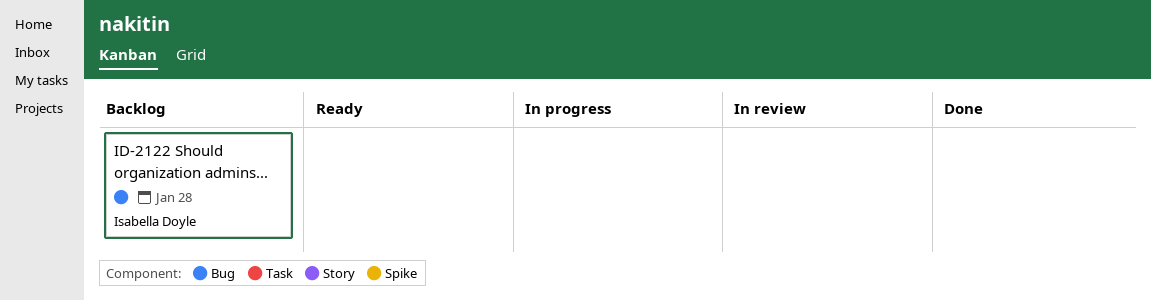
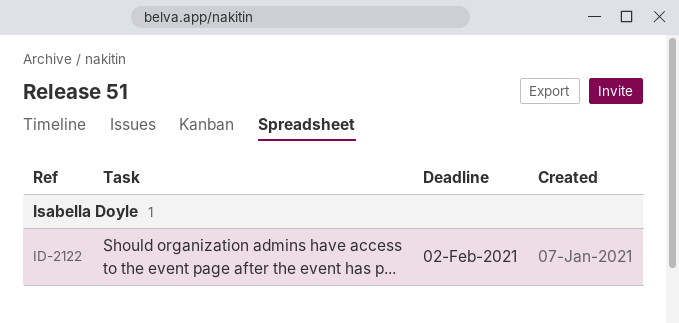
ID-2122, due: Jan 28 -> Feb 2

